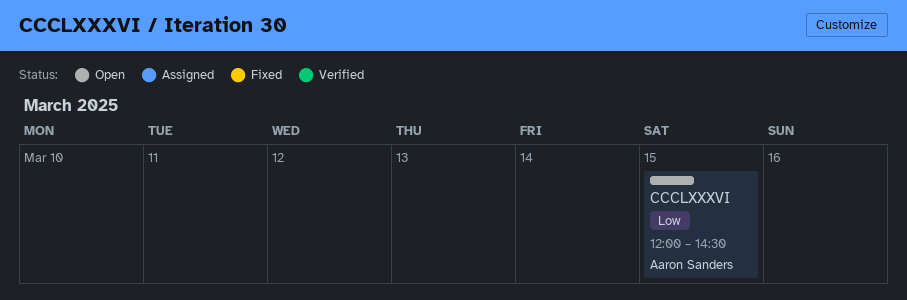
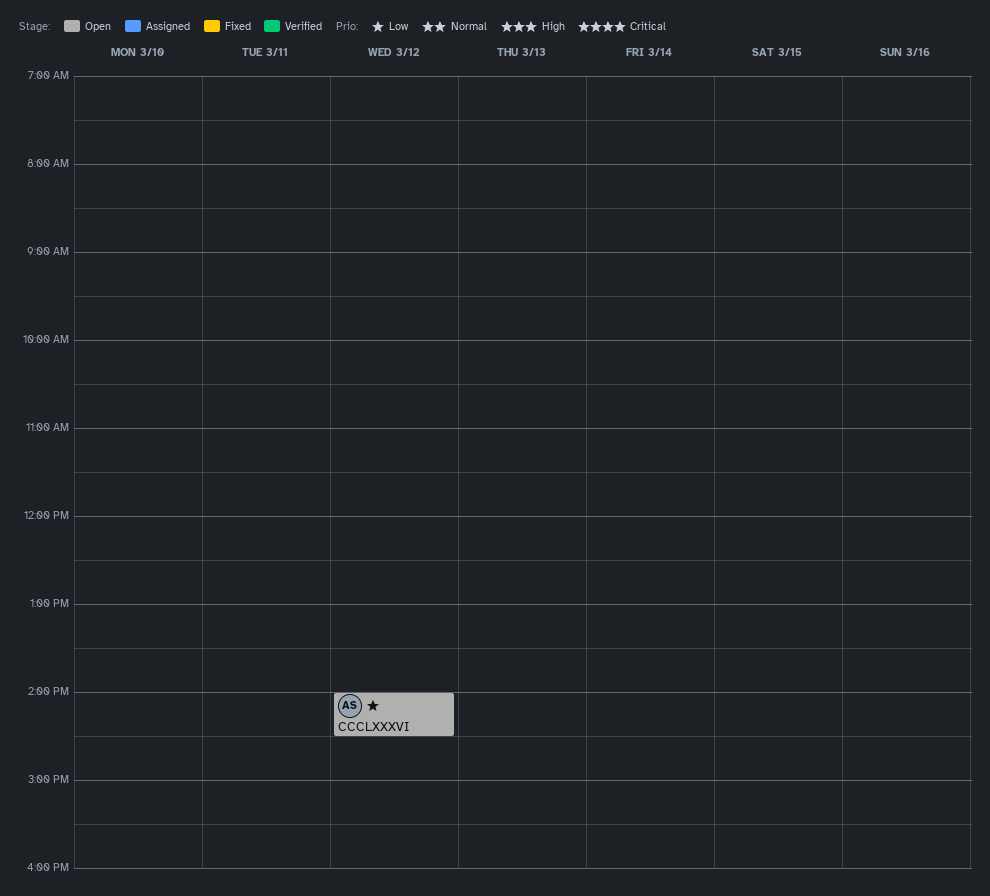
CCCLXXXVI, day: Mar 15 -> Mar 12
CCCLXXXVI, begins: 12:00 -> 14:00

